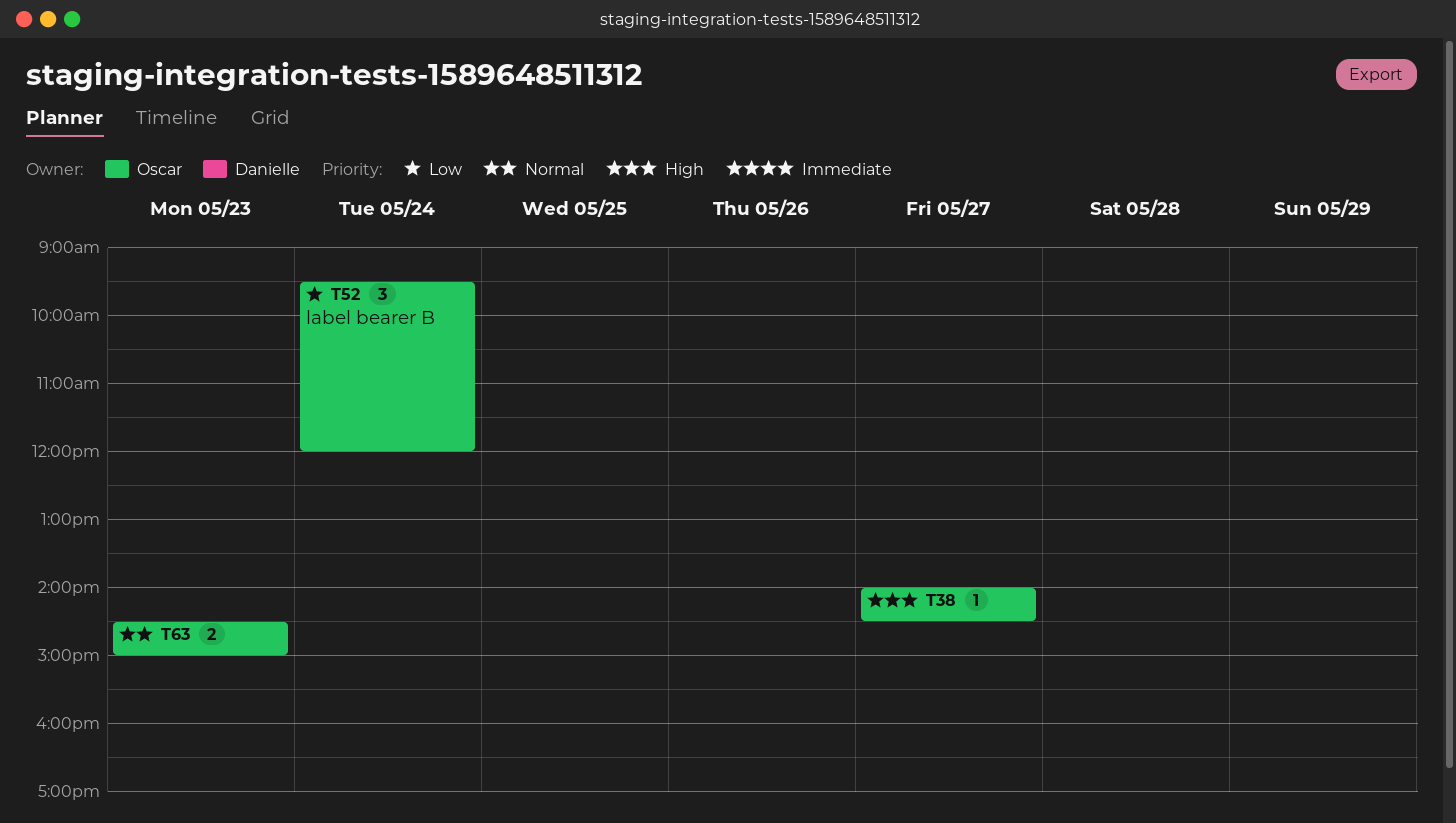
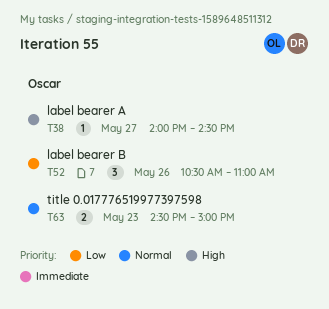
T52, day: May 24 -> May 26
T52, begins: 09:30 -> 10:30
T52, ends: 12:00 -> 11:00

